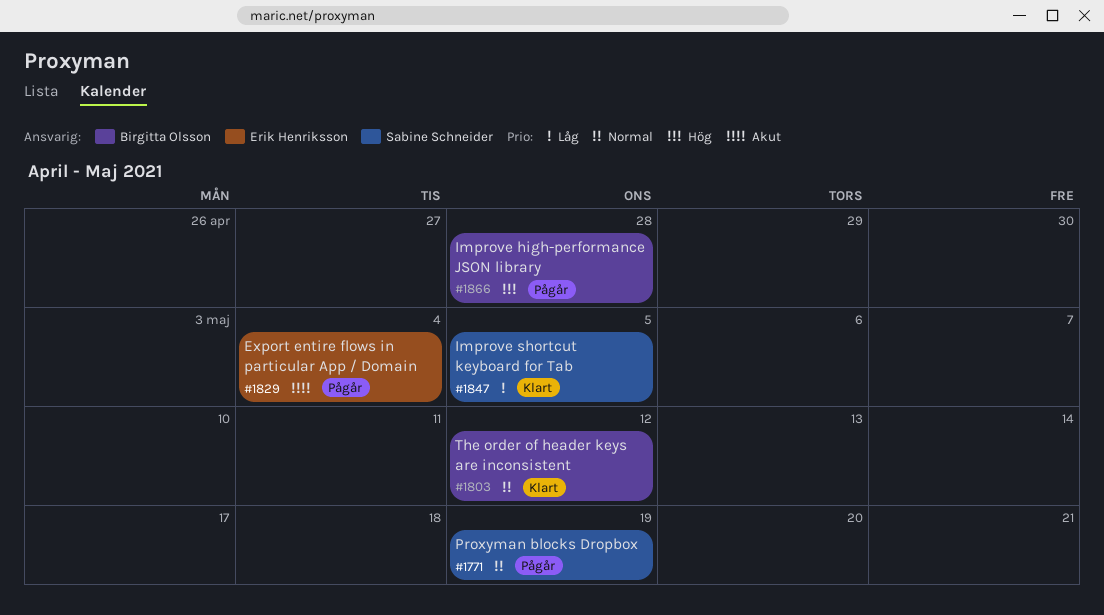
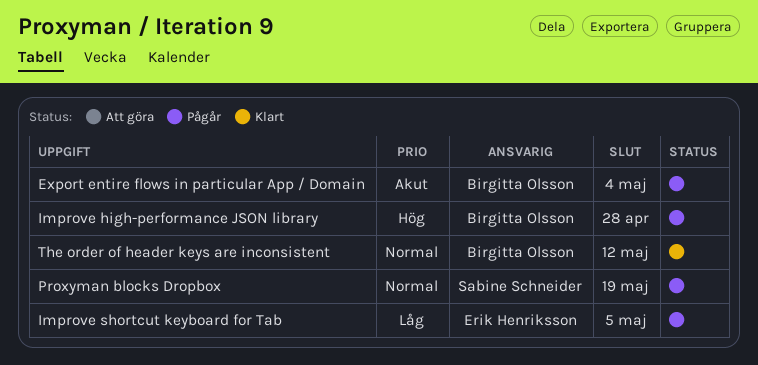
Export entire flows in particular App / Domain, owner: Erik Henriksson -> Birgitta Olsson
Improve shortcut keyboard for Tab, status: Klart -> Pågår
Improve shortcut keyboard for Tab, owner: Sabine Schneider -> Erik Henriksson

